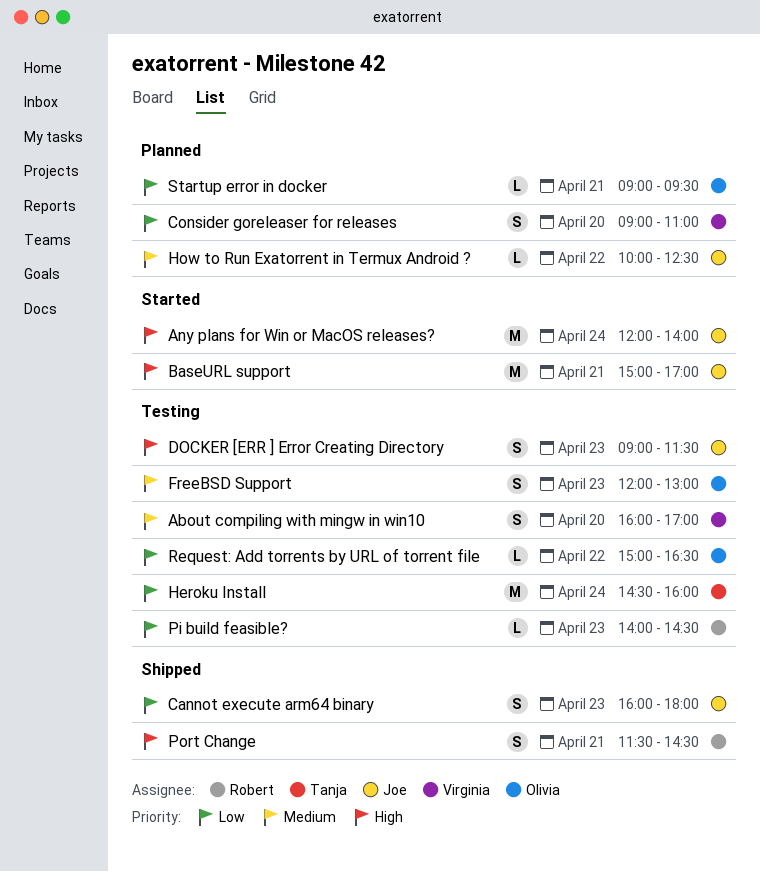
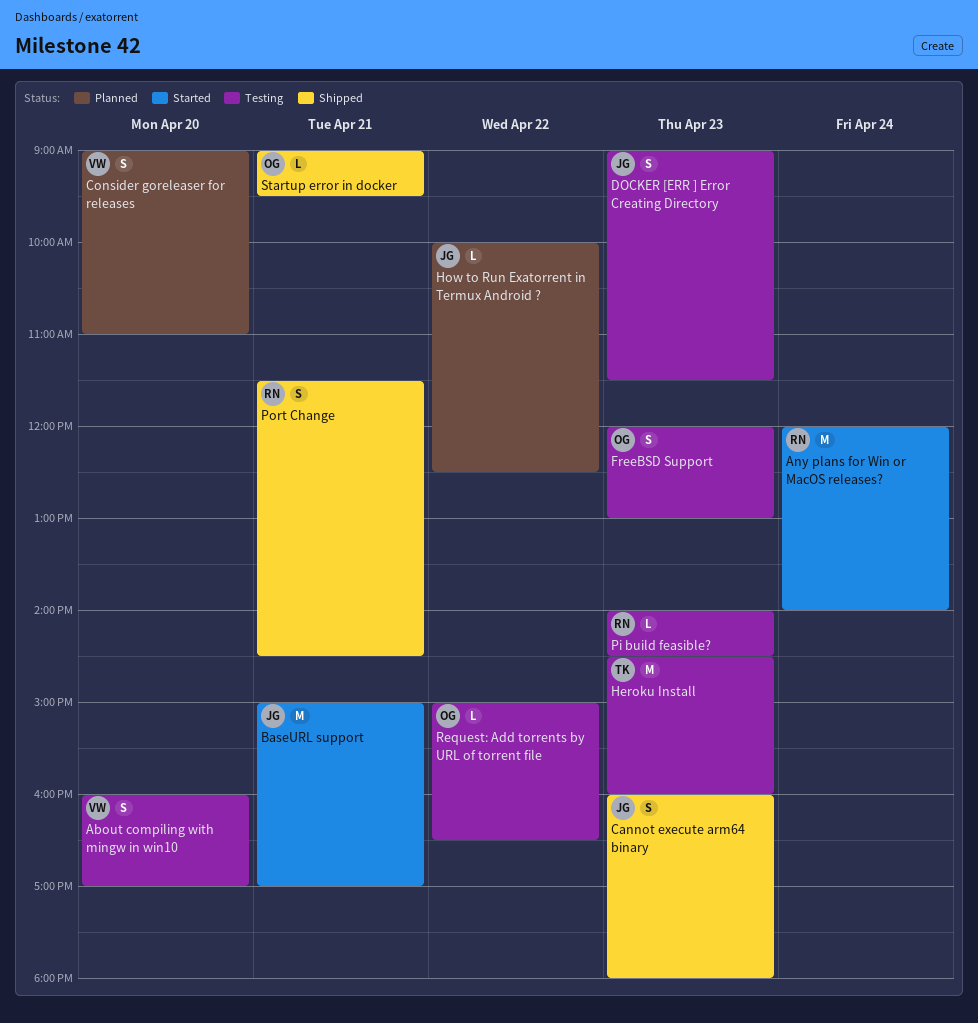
Any plans for Win or MacOS releases?, owner: Joe -> Robert
Heroku Install, day: Apr 24 -> Apr 23
Startup error in docker, status: Planned -> Shipped

